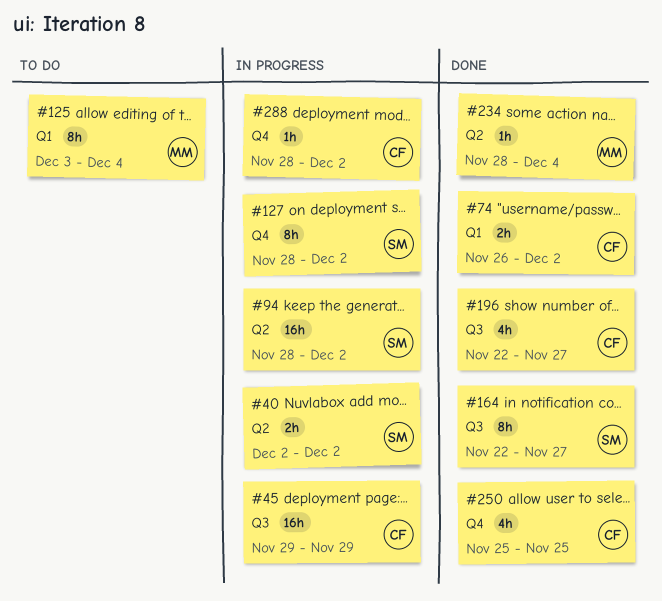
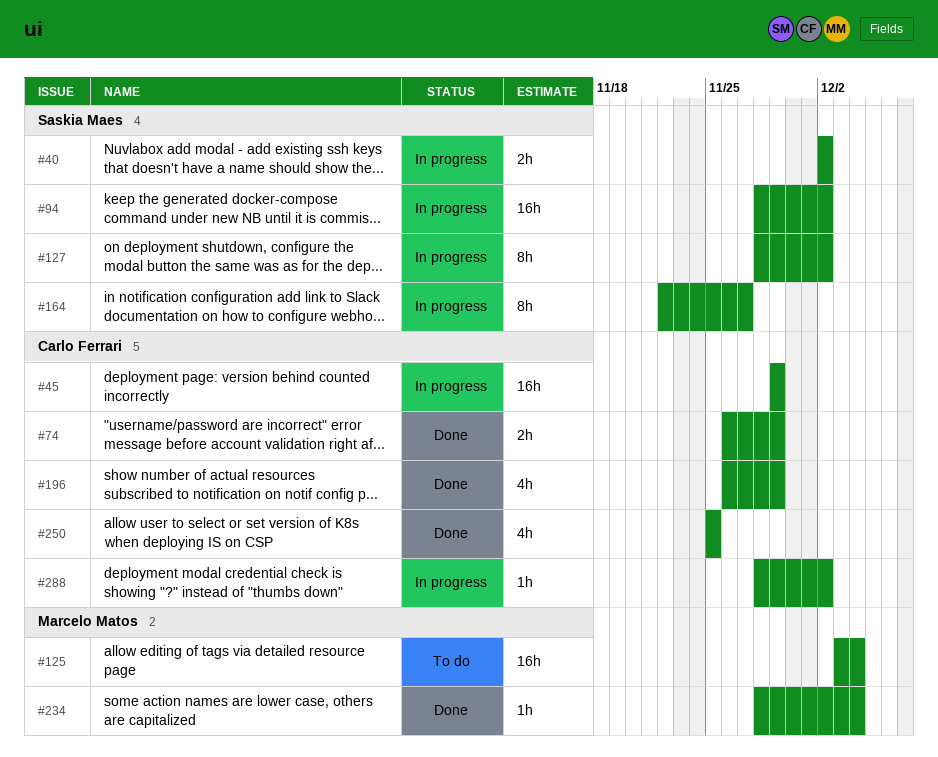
#74, due: Dec 2 -> Nov 29
#125, estimate: 8h -> 16h
#164, status: Done -> In progress
#196, start: Nov 22 -> Nov 26
#196, due: Nov 27 -> Nov 29

